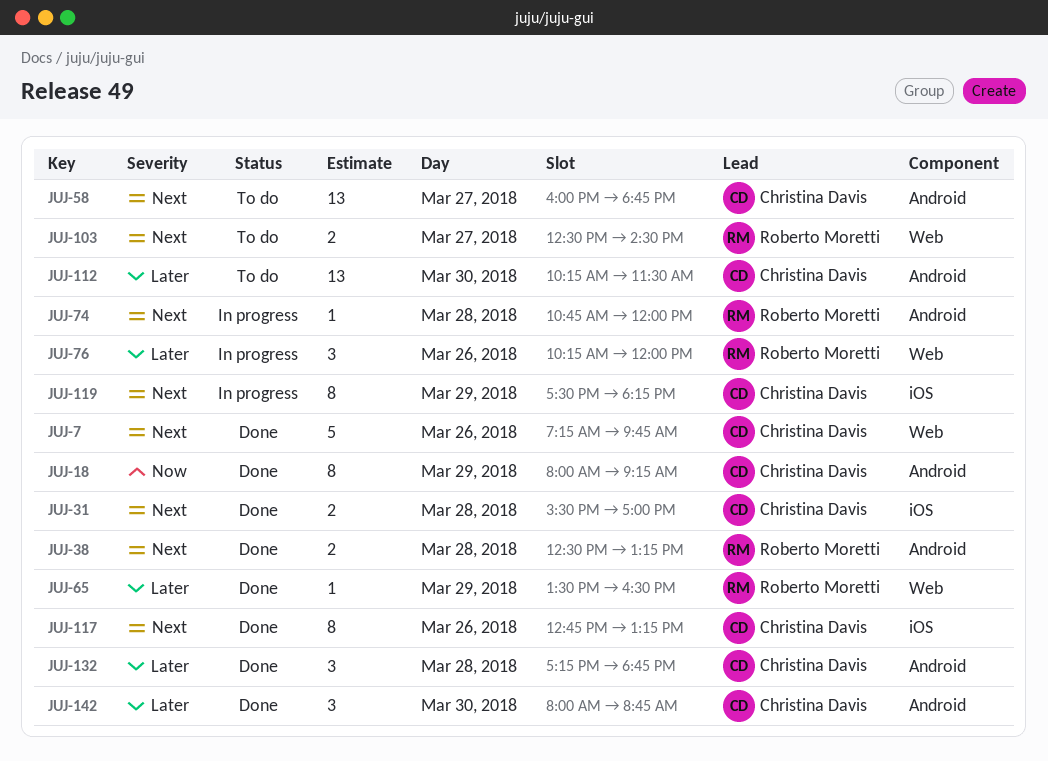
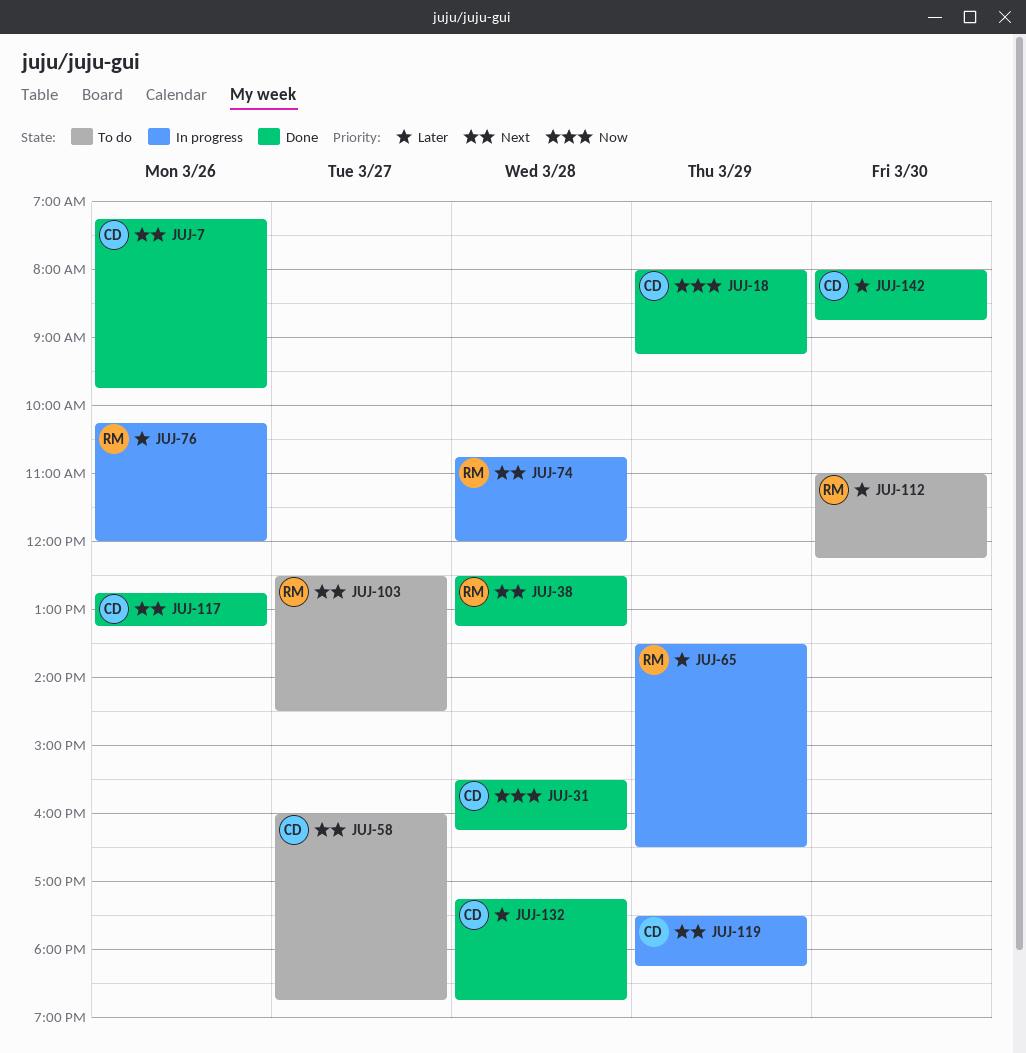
JUJ-31, priority: Next -> Now
JUJ-31, ends: 17:00 -> 16:15
JUJ-65, status: Done -> In progress
JUJ-112, owner: Christina Davis -> Roberto Moretti
JUJ-112, begins: 10:15 -> 11:00
JUJ-112, ends: 11:30 -> 12:15

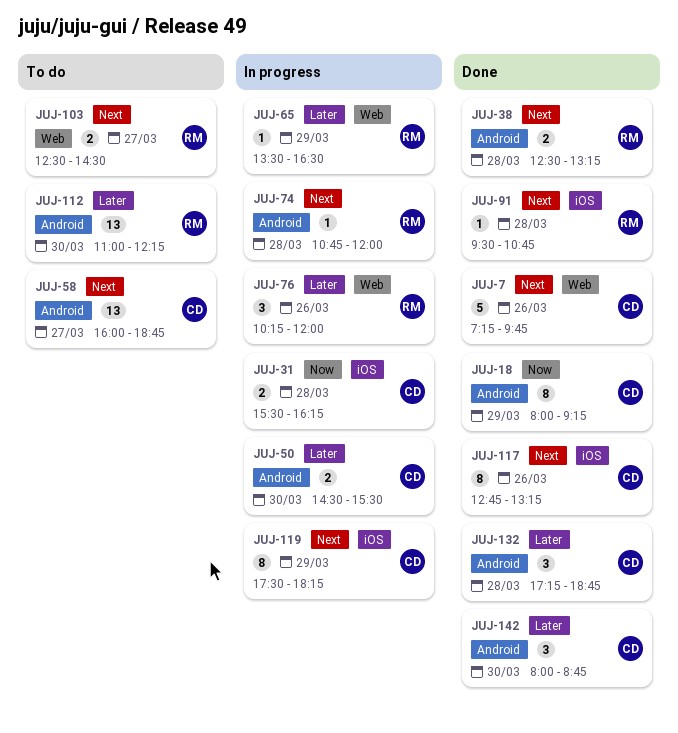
JUJ-31, status: Done -> In progress
JUJ-50: none -> present
JUJ-91: none -> present

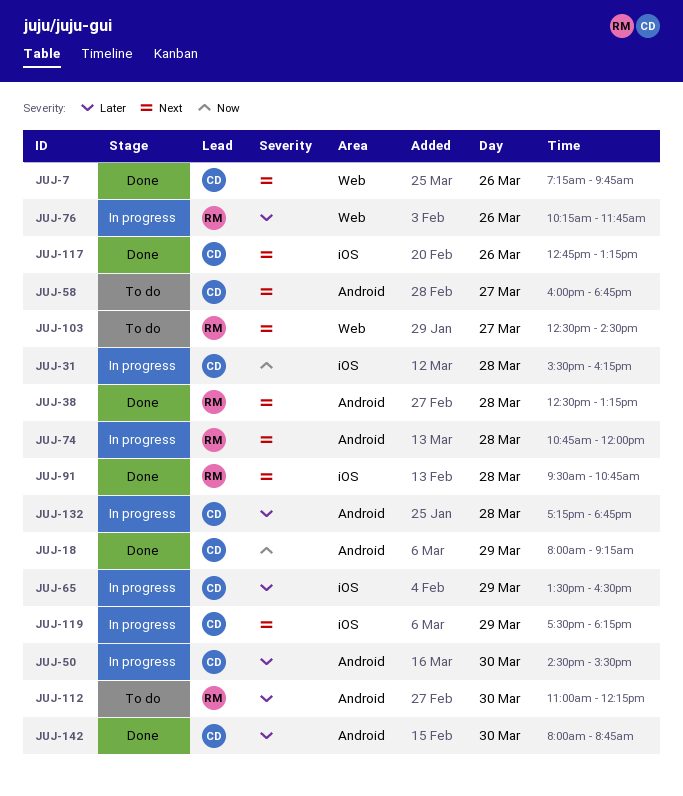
JUJ-65, owner: RM -> CD
JUJ-65, label: Web -> iOS
JUJ-76, ends: 12:00 -> 11:45
JUJ-132, status: Done -> In progress

